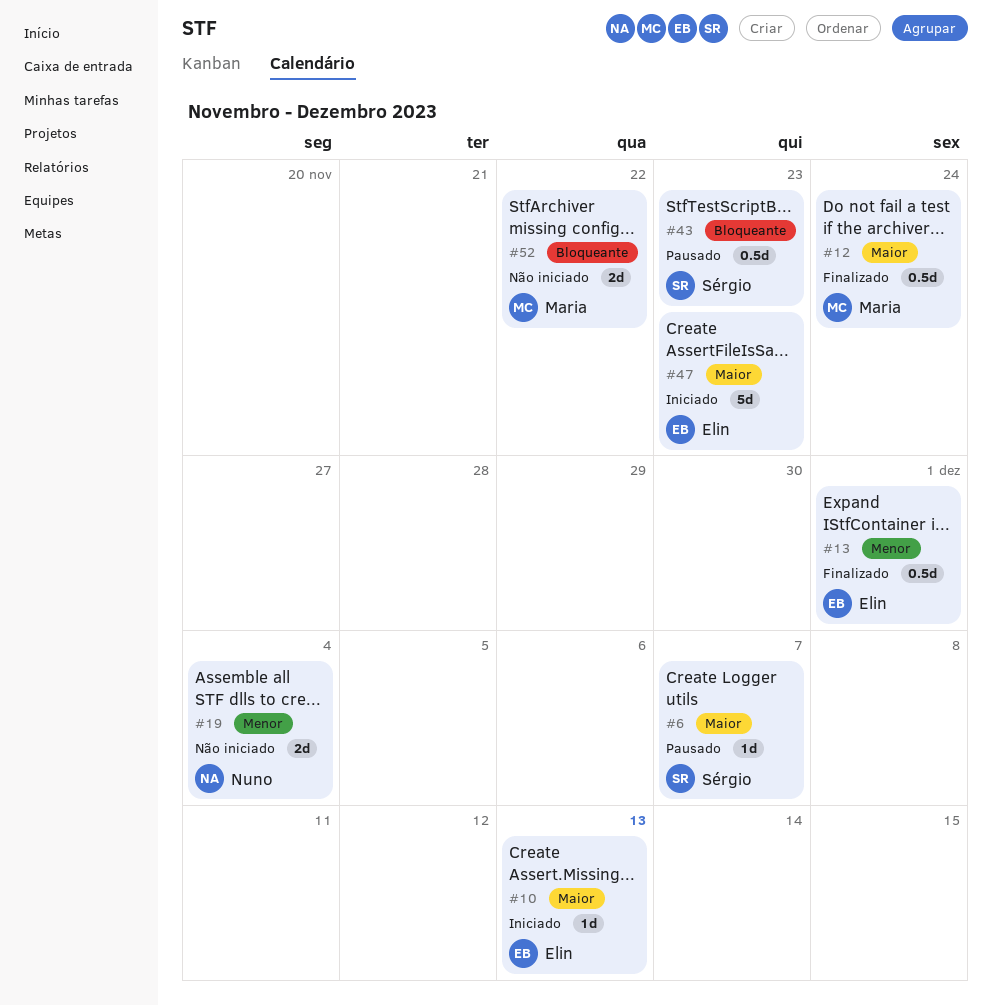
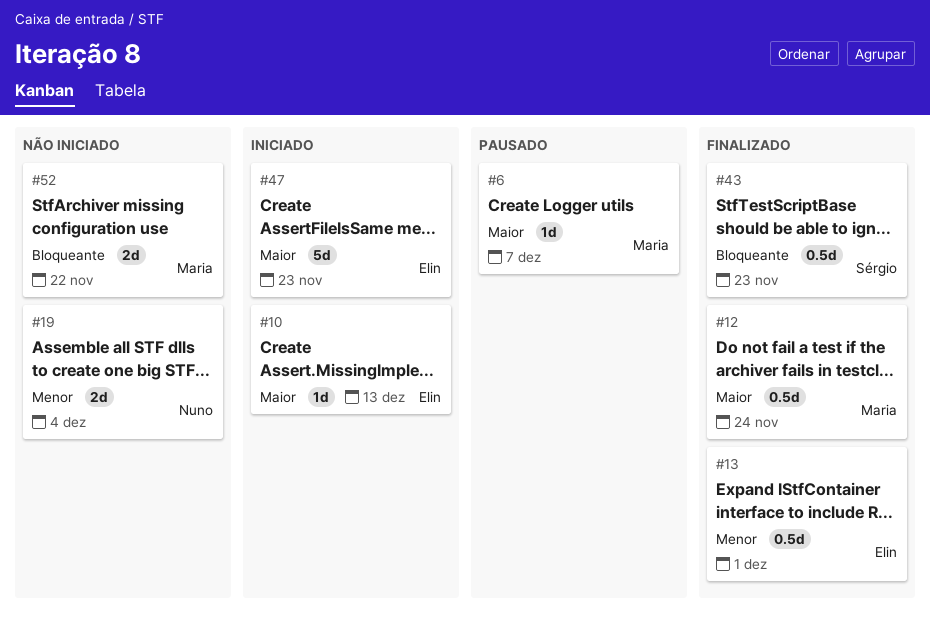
#6, owner: Sérgio -> Maria
#43, status: Pausado -> Finalizado

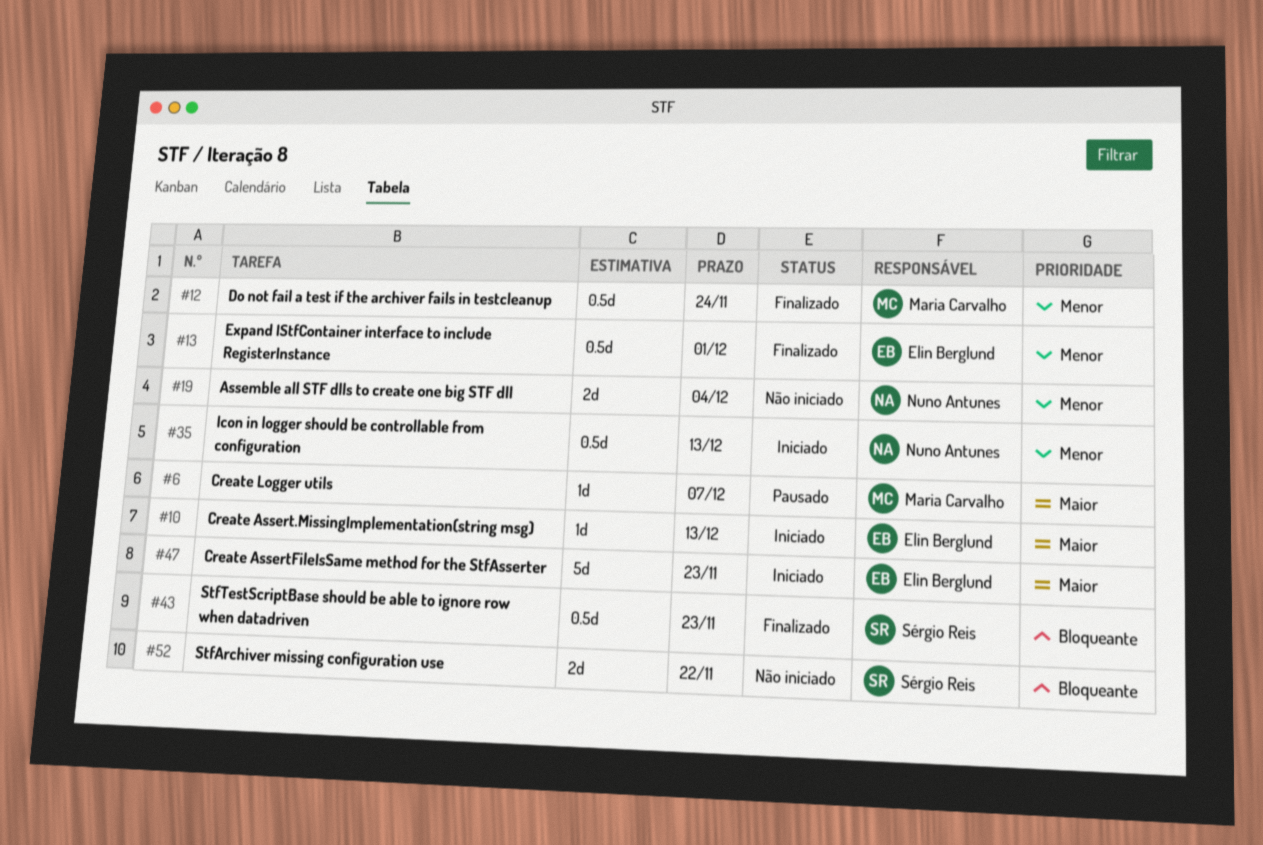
#12, priority: Maior -> Menor
#35: none -> present
#52, owner: Maria Carvalho -> Sérgio Reis

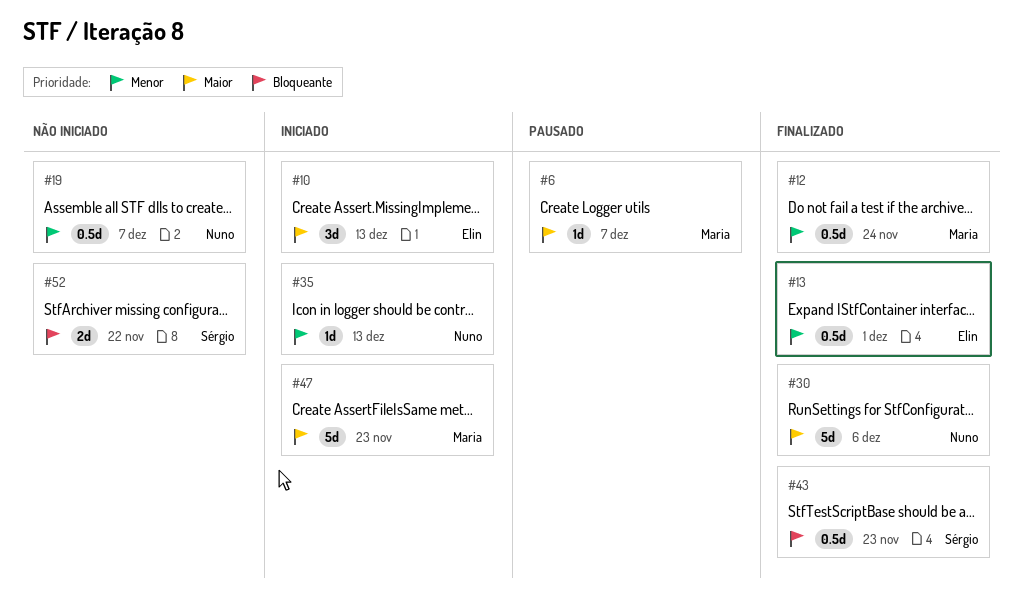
#10, estimate: 1d -> 3d
#19, estimate: 2d -> 0.5d
#19, due: Dec 4 -> Dec 7
#30: none -> present
#35, estimate: 0.5d -> 1d
#47, owner: Elin Berglund -> Maria Carvalho

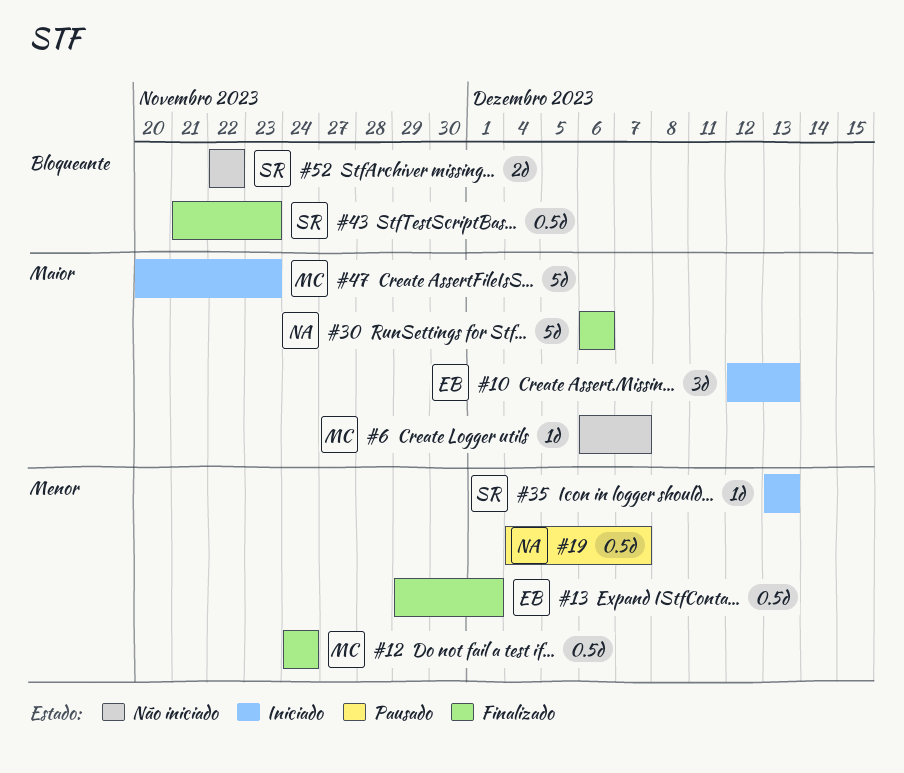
#6, status: Pausado -> Não iniciado
#19, status: Não iniciado -> Pausado
#35, owner: Nuno -> Sérgio

